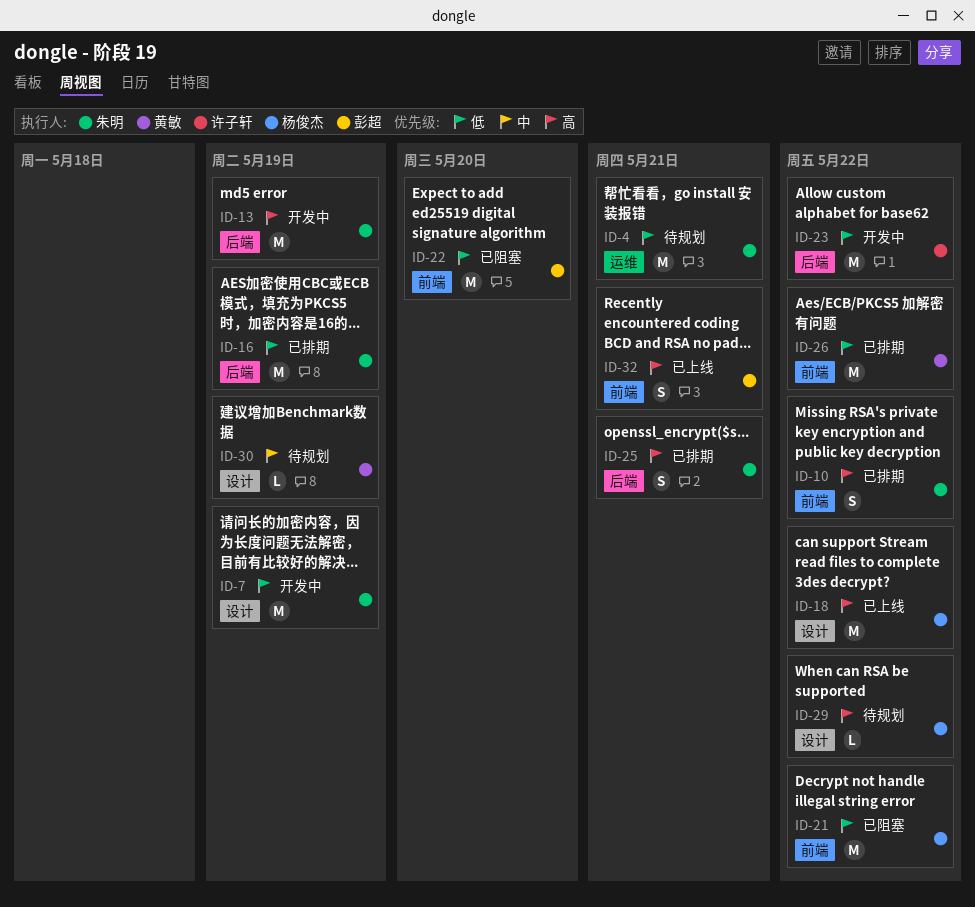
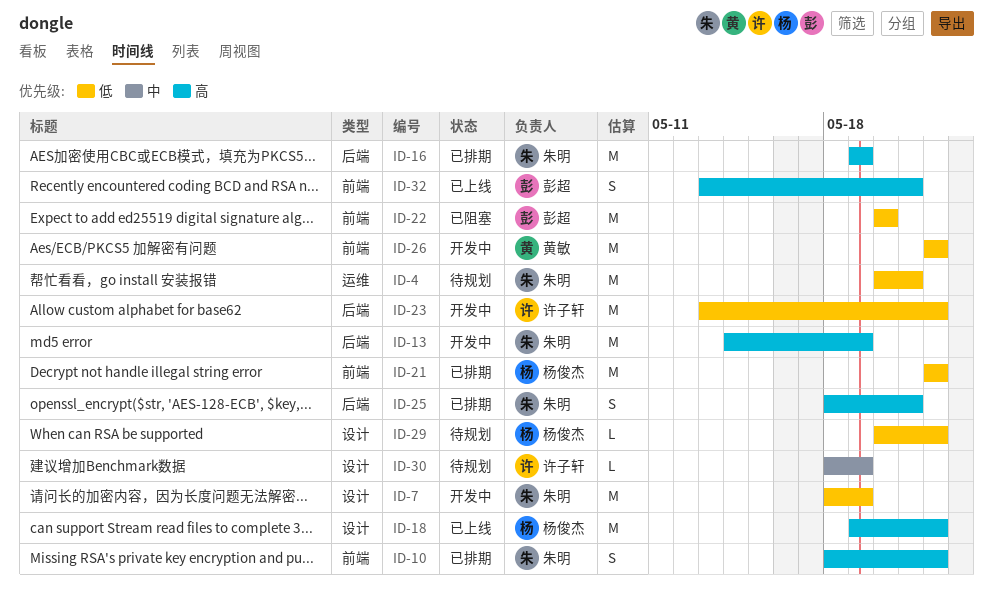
ID-16, priority: 低 -> 高
ID-21, status: 已阻塞 -> 已排期
ID-26, status: 已排期 -> 开发中
ID-29, priority: 高 -> 低
ID-30, owner: 黄敏 -> 许子轩

